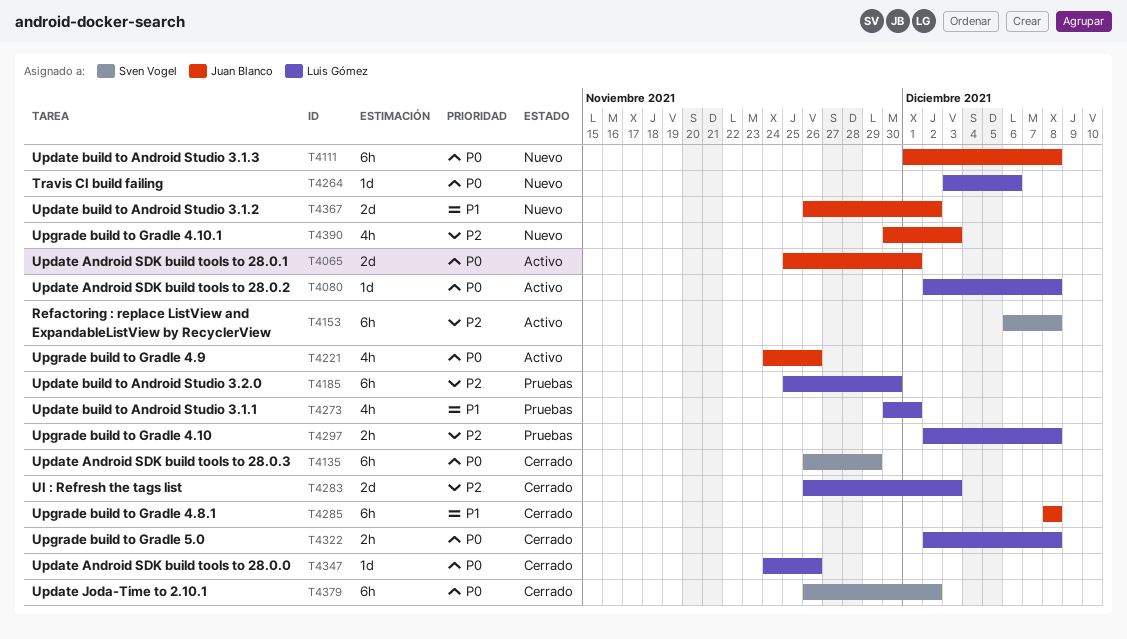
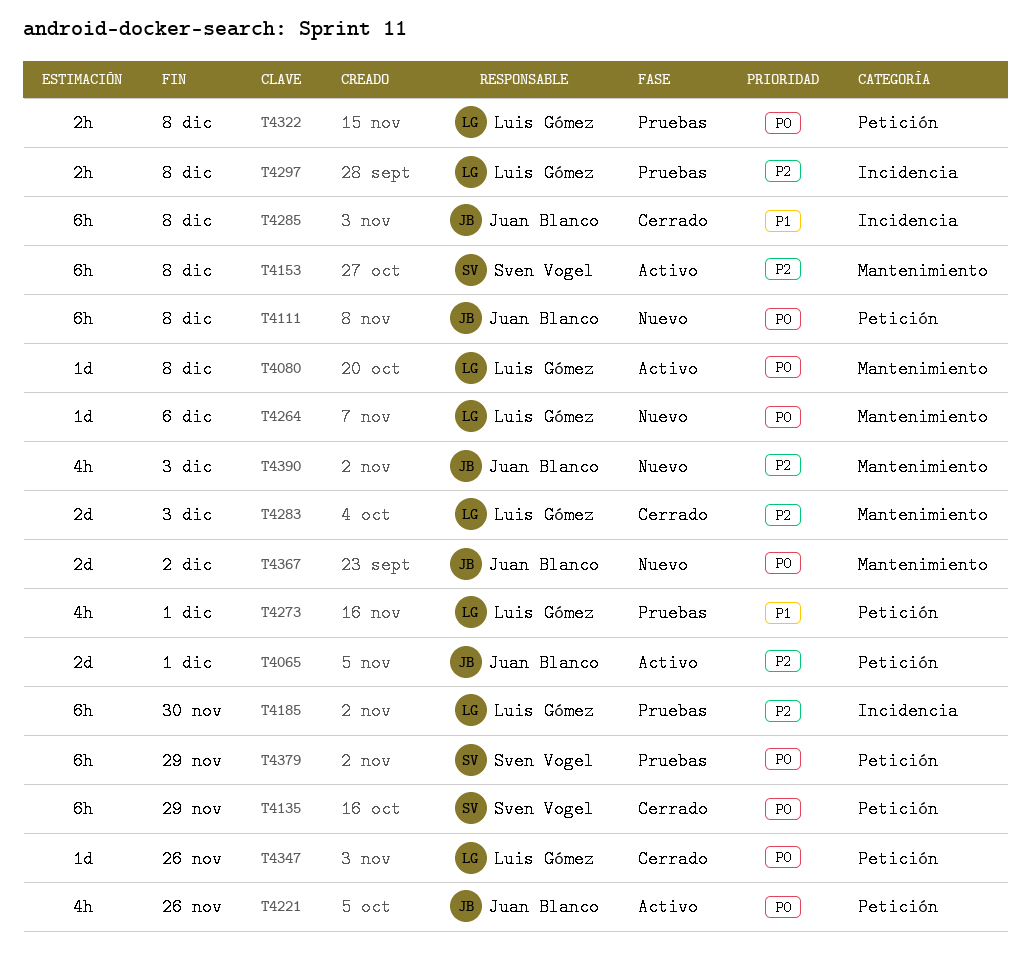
T4065, priority: P0 -> P2
T4322, status: Cerrado -> Pruebas
T4367, priority: P1 -> P0
T4379, status: Cerrado -> Pruebas
T4379, due: Dec 2 -> Nov 29

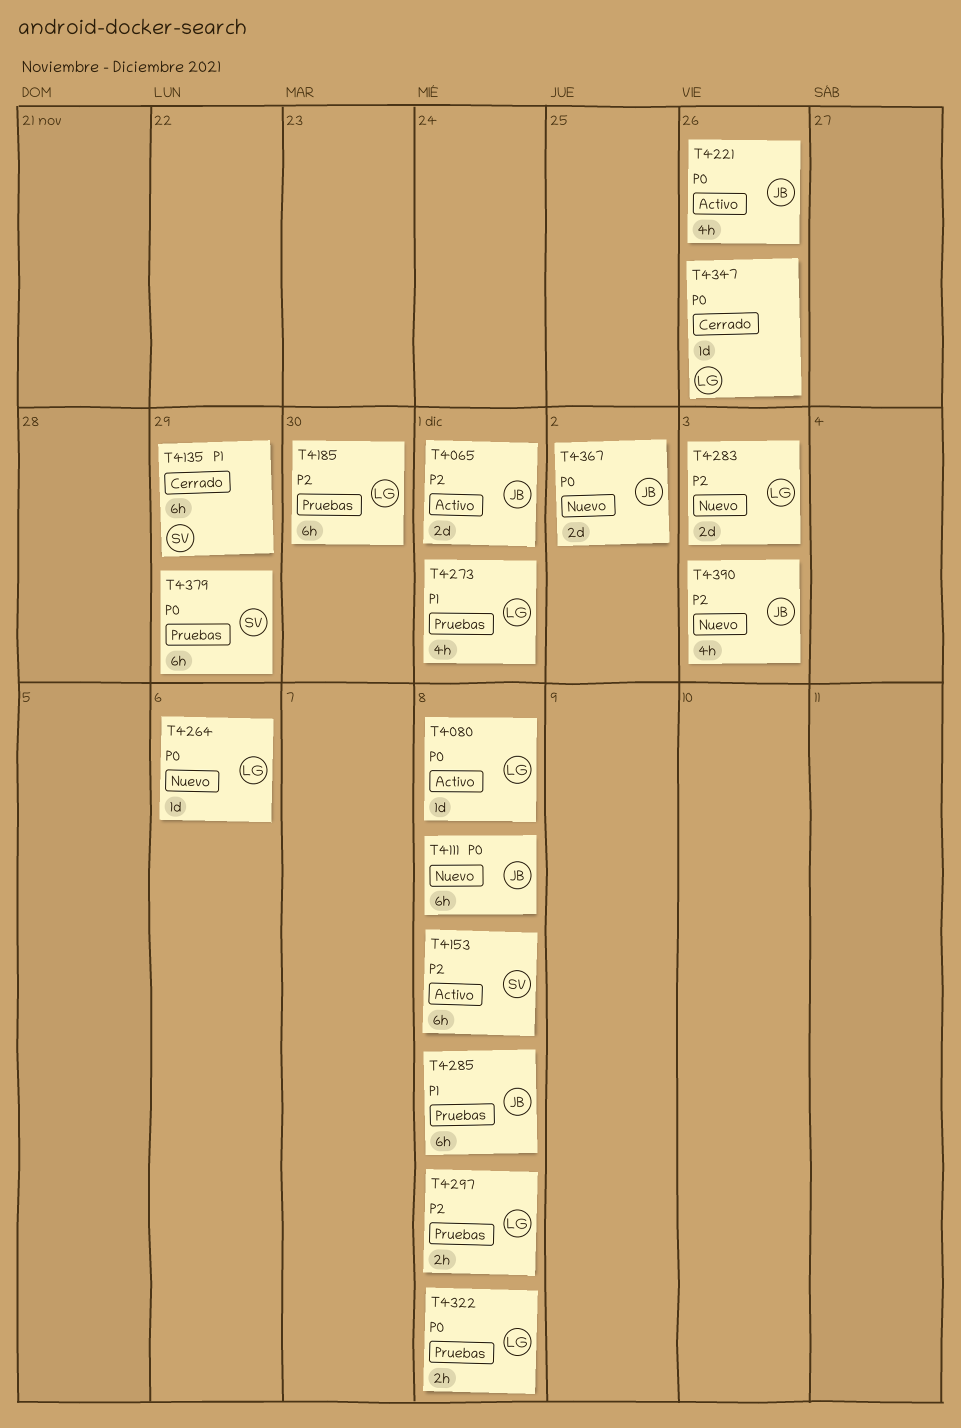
T4135, priority: P0 -> P1
T4283, status: Cerrado -> Nuevo
T4285, status: Cerrado -> Pruebas

